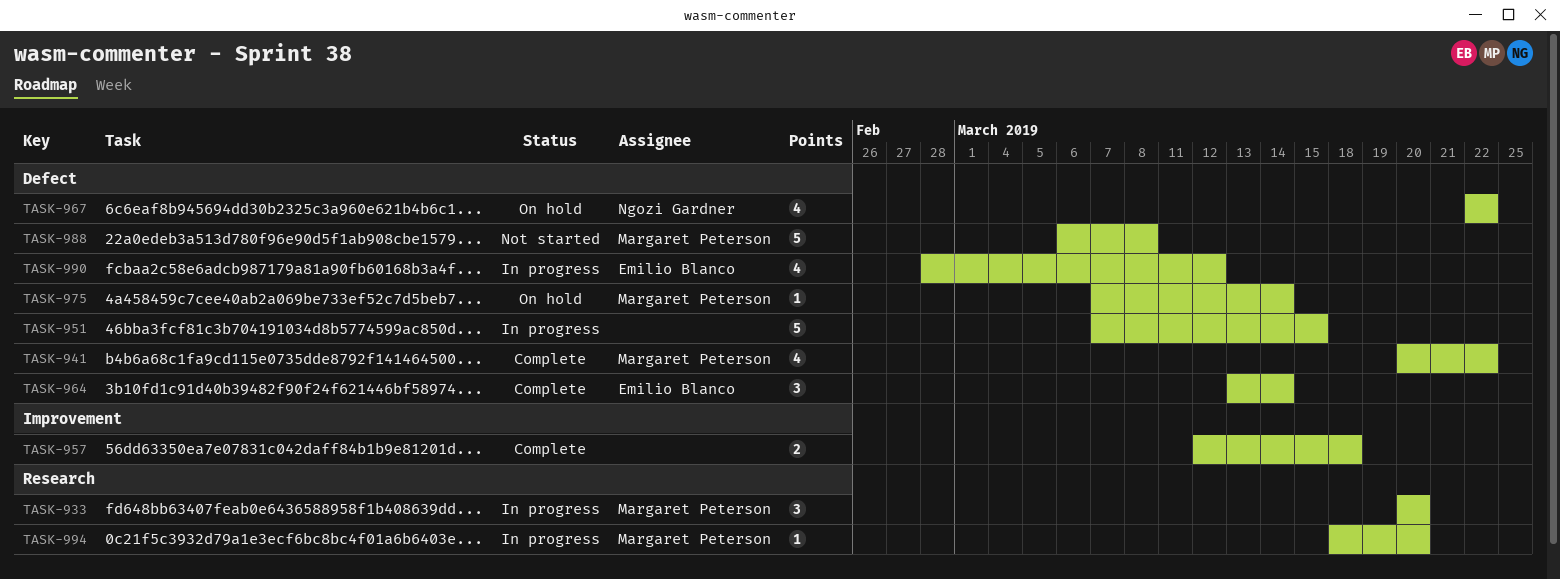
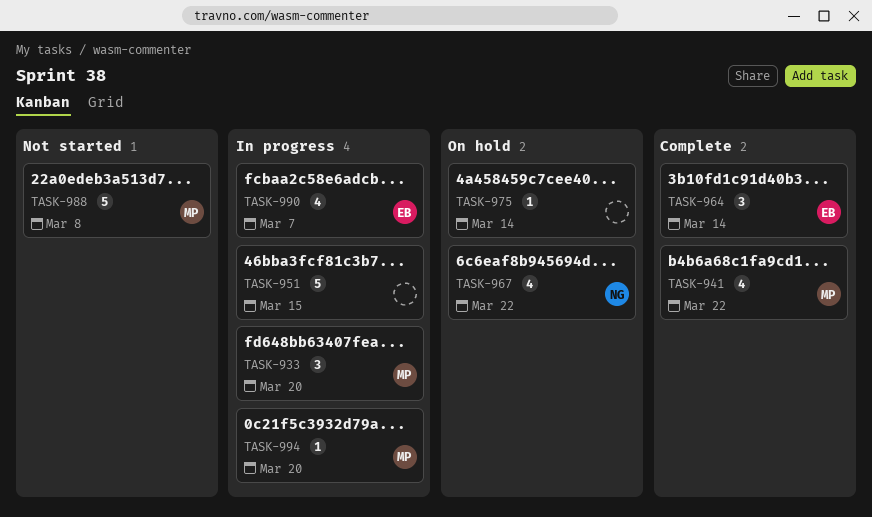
TASK-957: present -> none
TASK-975, owner: Margaret Peterson -> none
TASK-990, due: Mar 12 -> Mar 7

